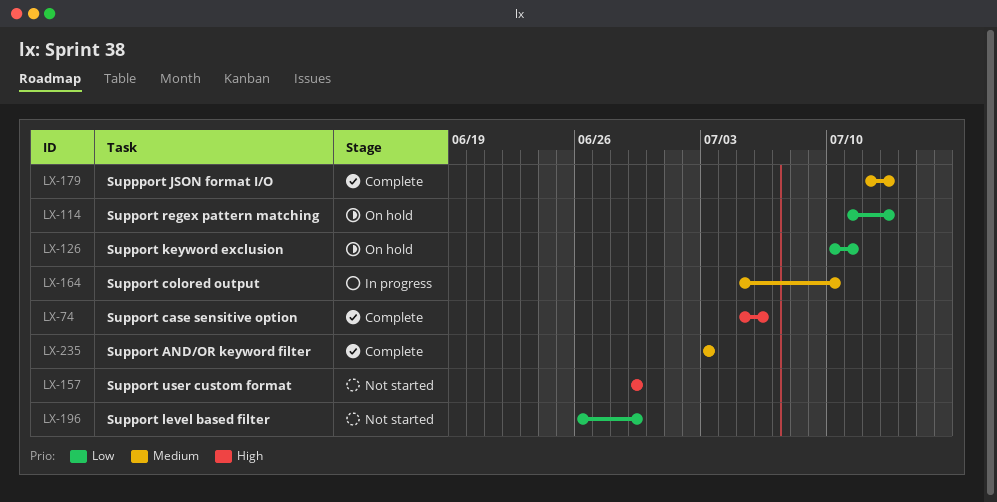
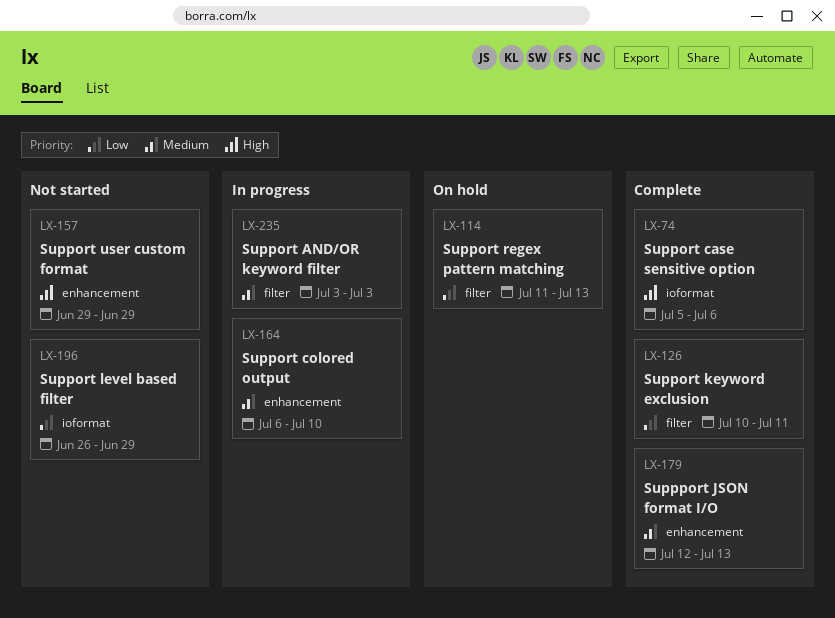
LX-126, status: On hold -> Complete
LX-164, start: Jul 5 -> Jul 6
LX-235, status: Complete -> In progress

